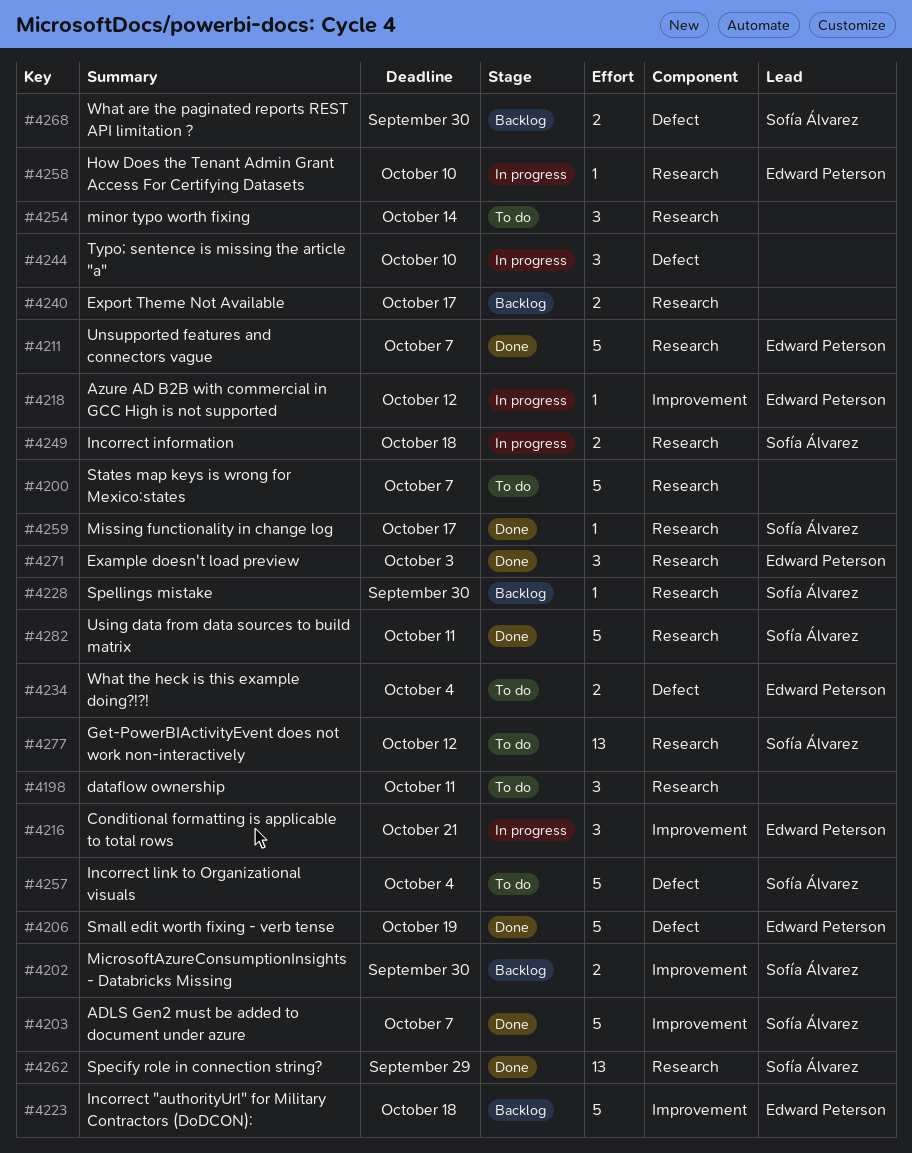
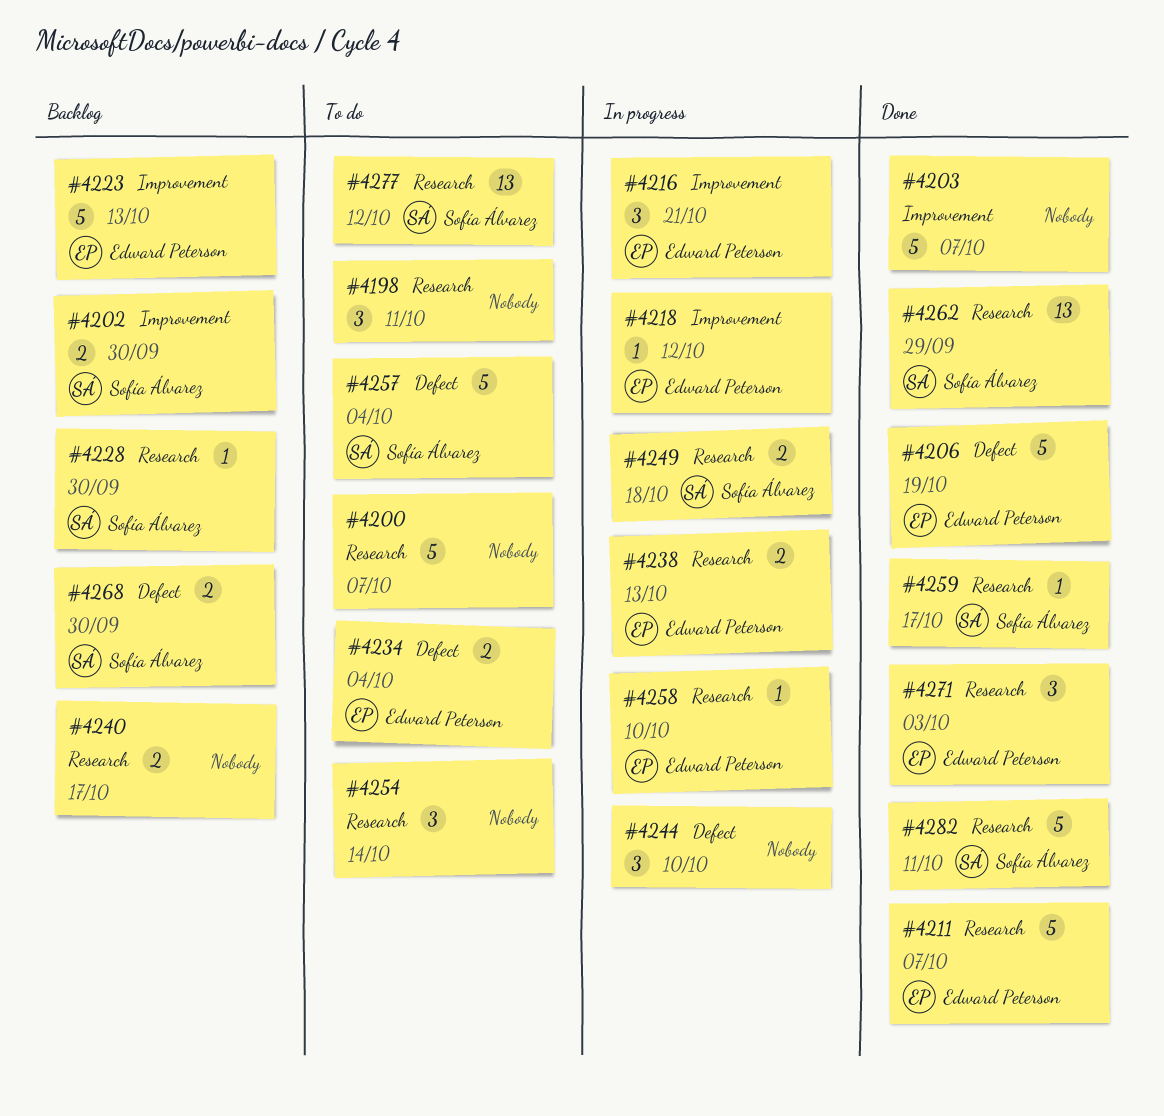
#4203, owner: Sofía Álvarez -> none
#4223, due: Oct 18 -> Oct 13
#4238: none -> present

